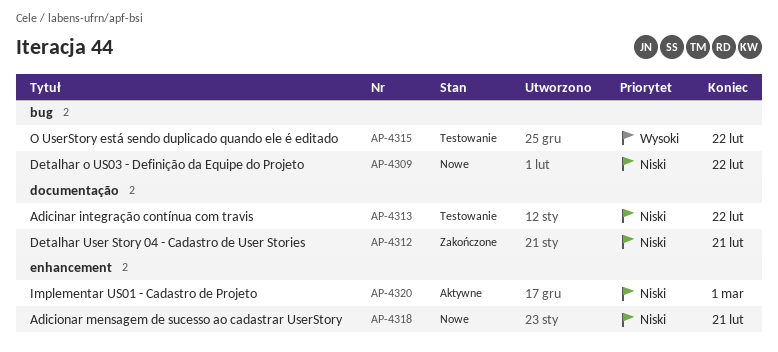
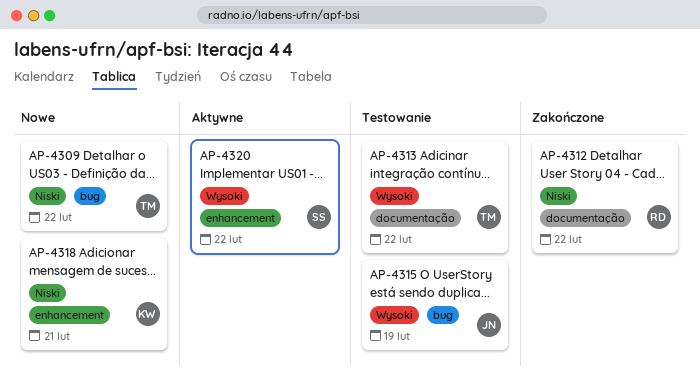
AP-4312, due: Feb 21 -> Feb 22
AP-4313, priority: Niski -> Wysoki
AP-4315, due: Feb 22 -> Feb 19
AP-4320, priority: Niski -> Wysoki
AP-4320, due: Mar 1 -> Feb 22

